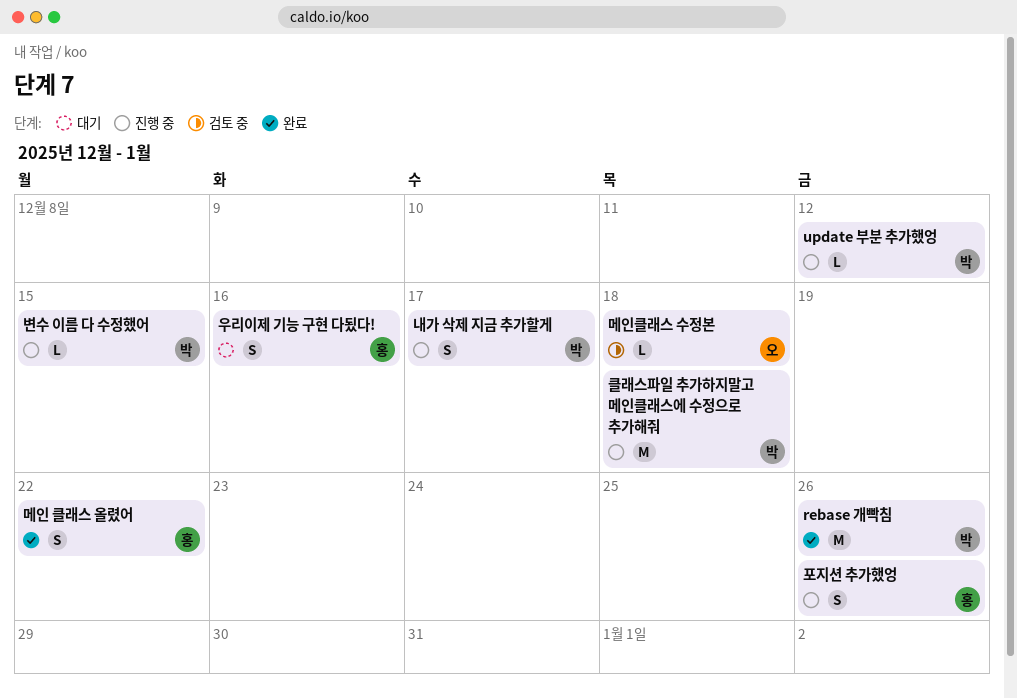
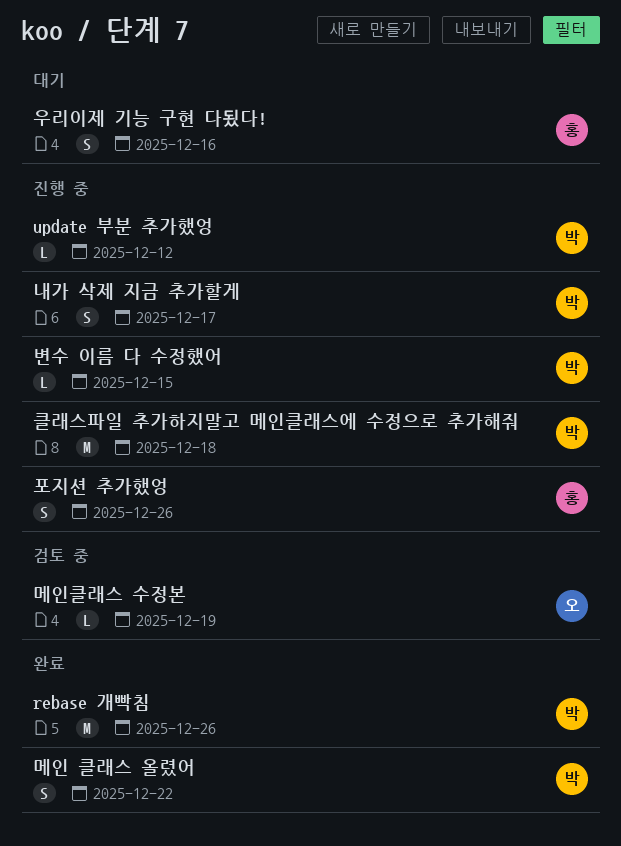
메인 클래스 올렸어, owner: 홍 -> 박
메인클래스 수정본, due: Dec 18 -> Dec 19

